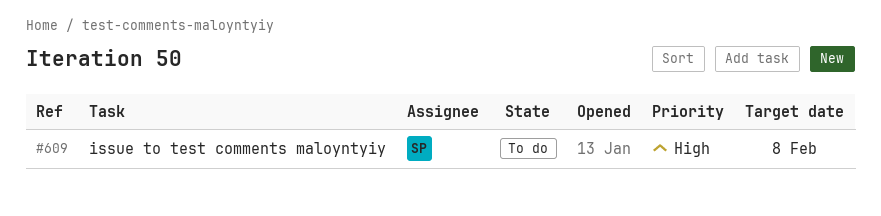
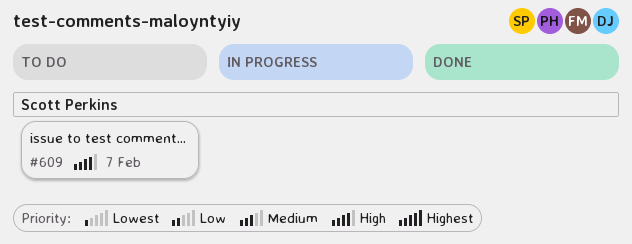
#609, due: Feb 8 -> Feb 7

